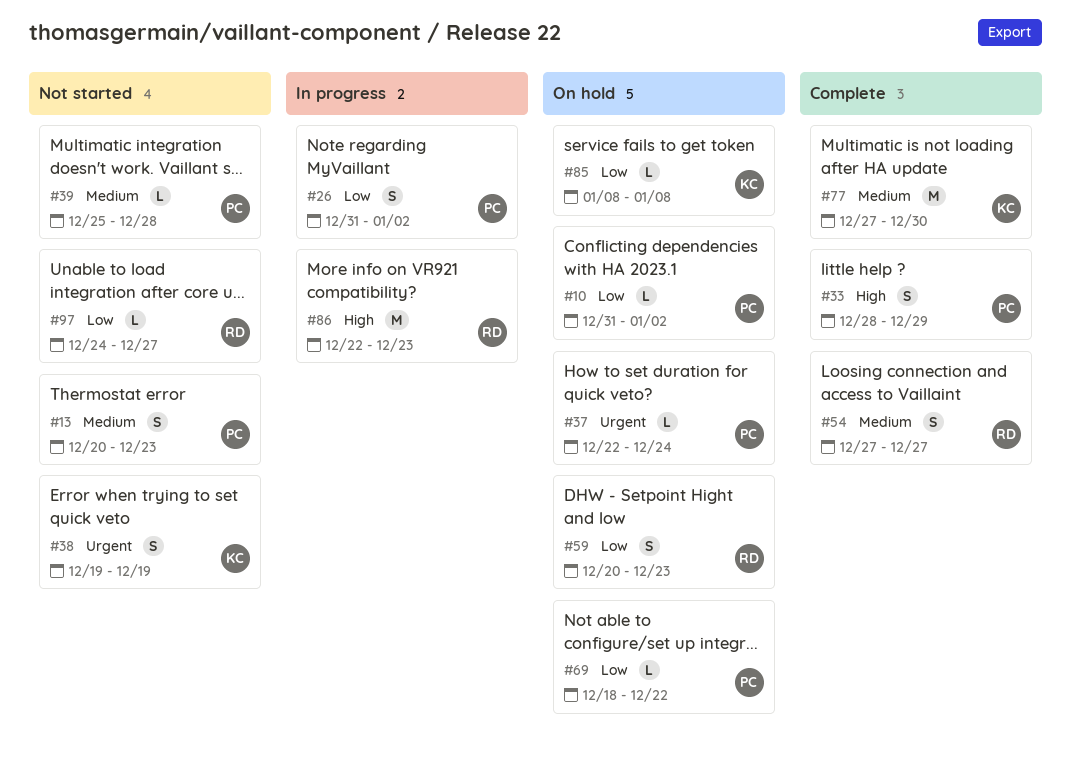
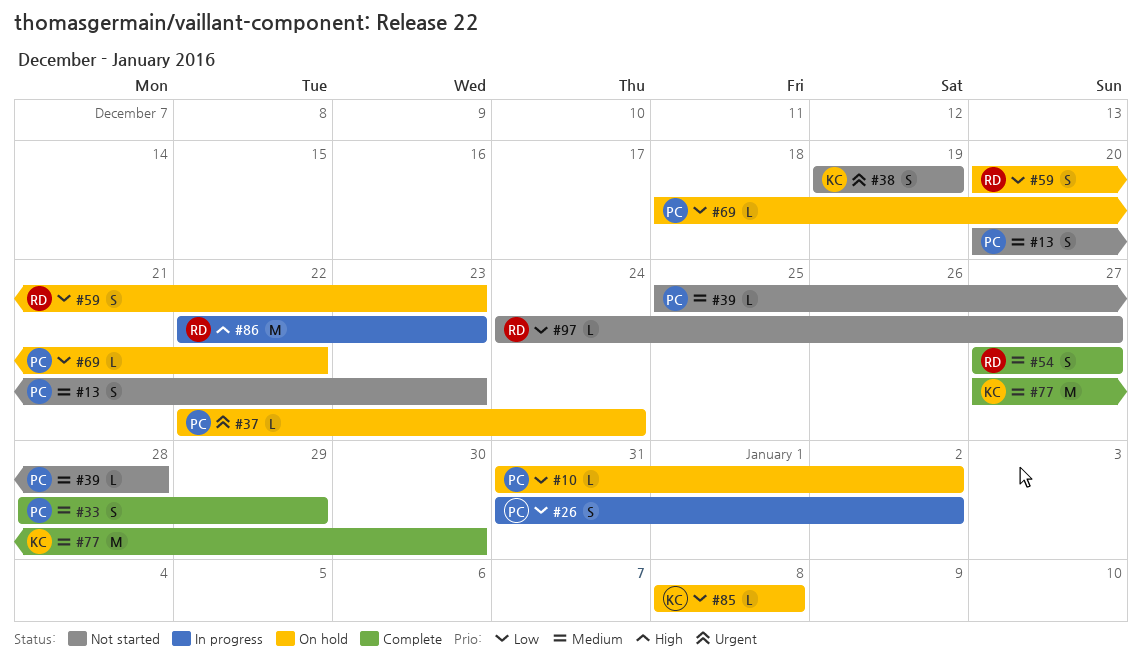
#33, priority: High -> Medium

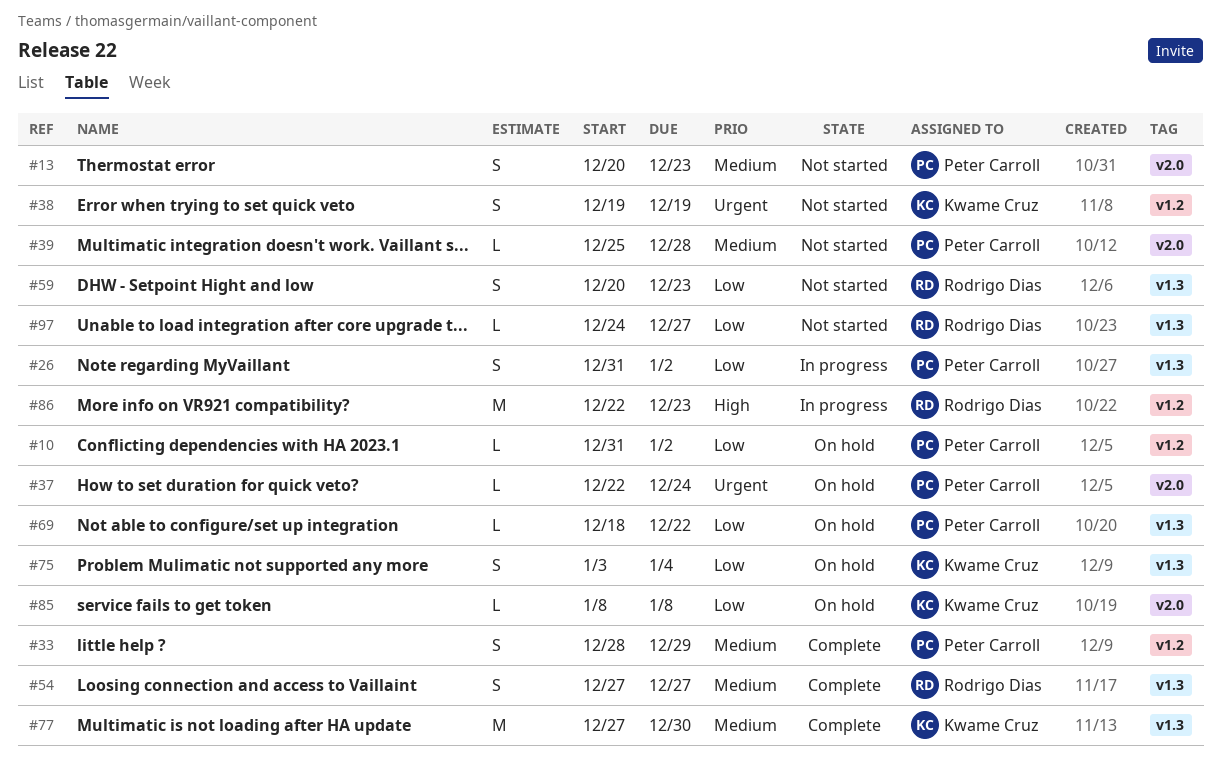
#59, status: On hold -> Not started
#75: none -> present

